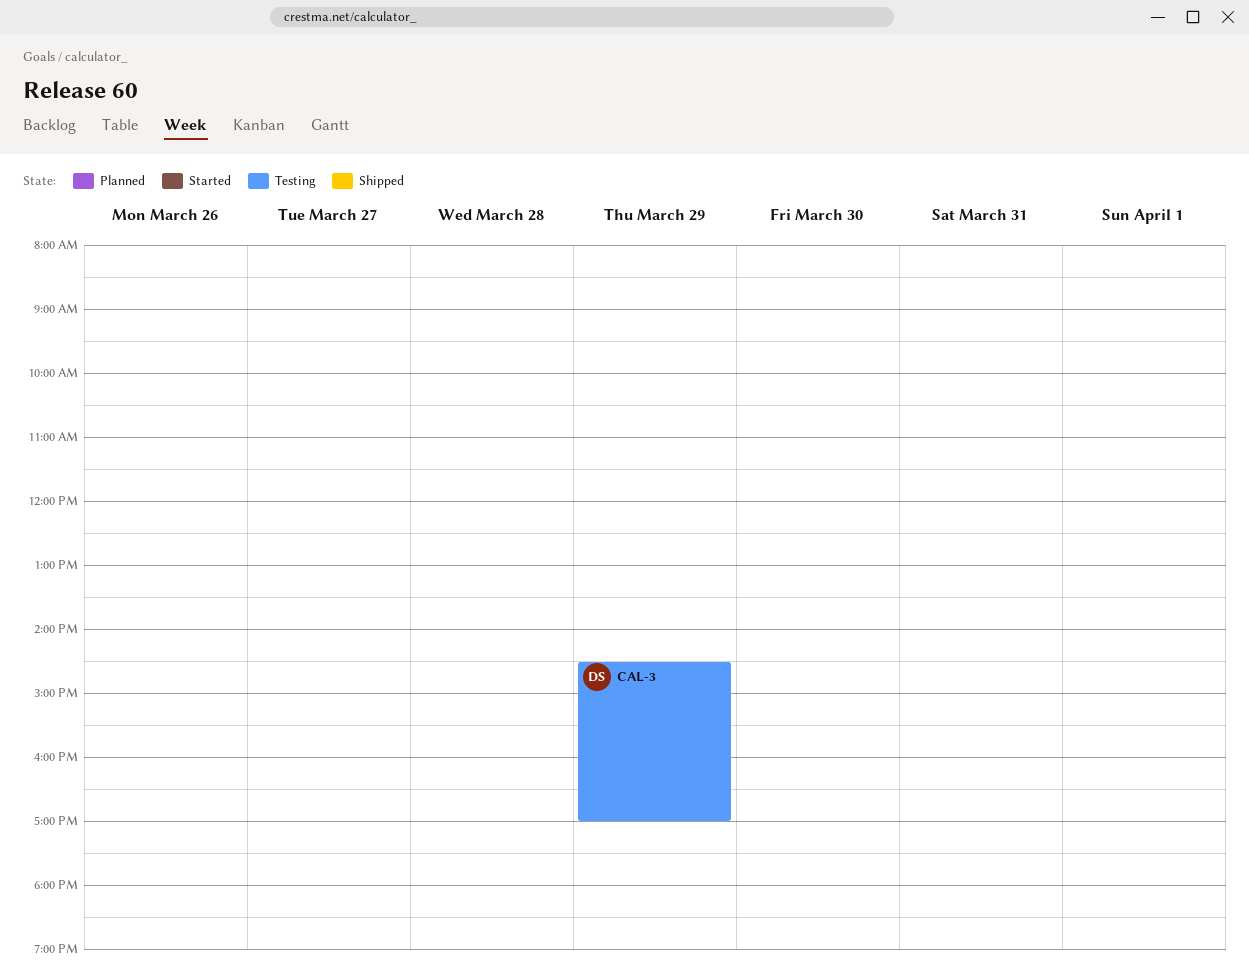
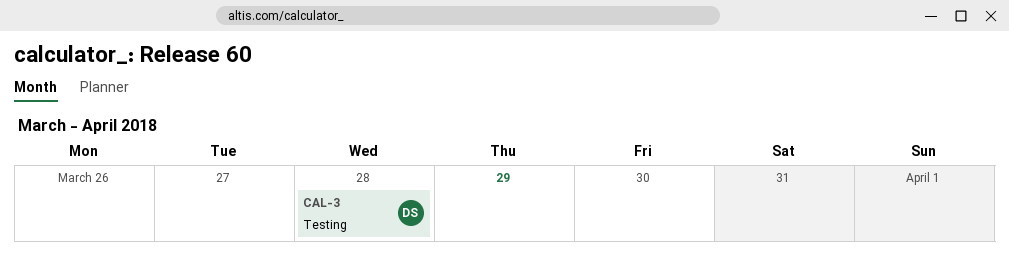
CAL-3, day: Mar 29 -> Mar 28

